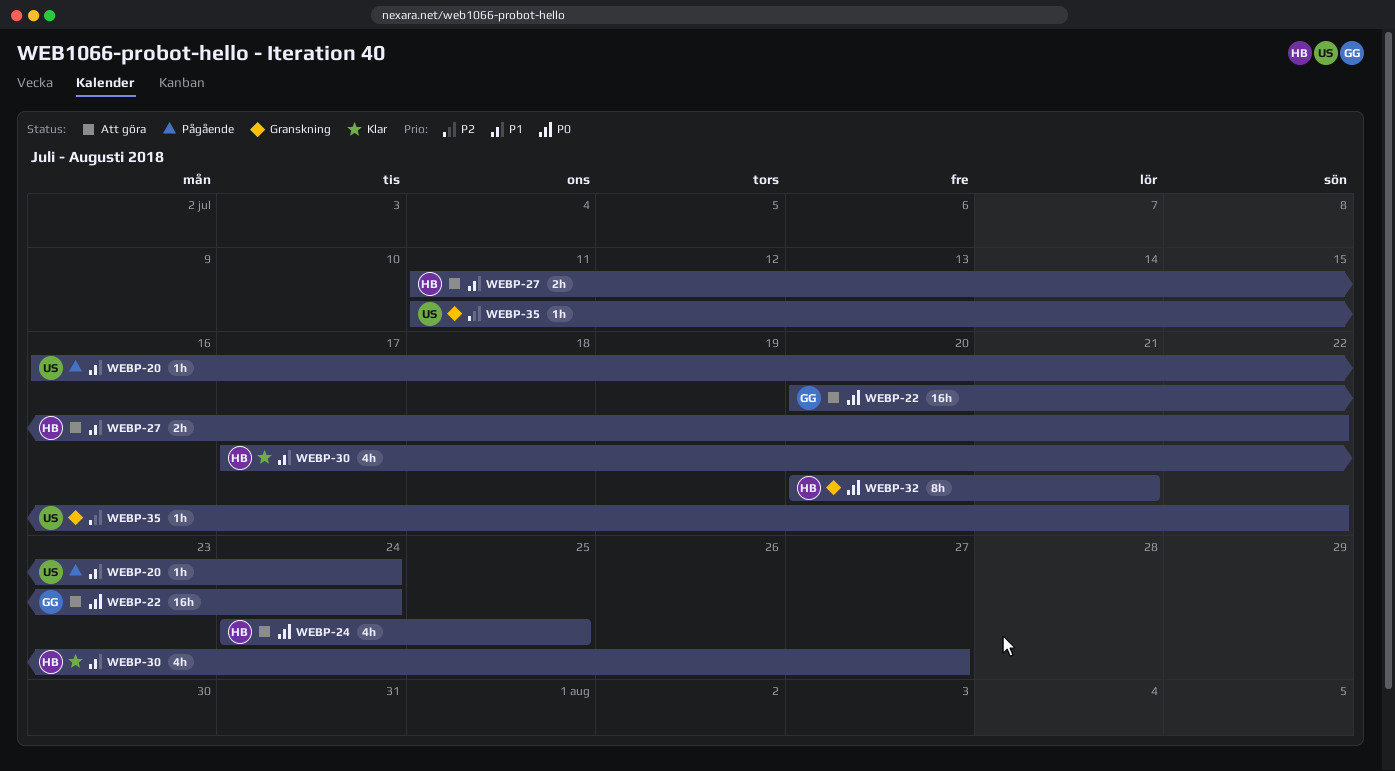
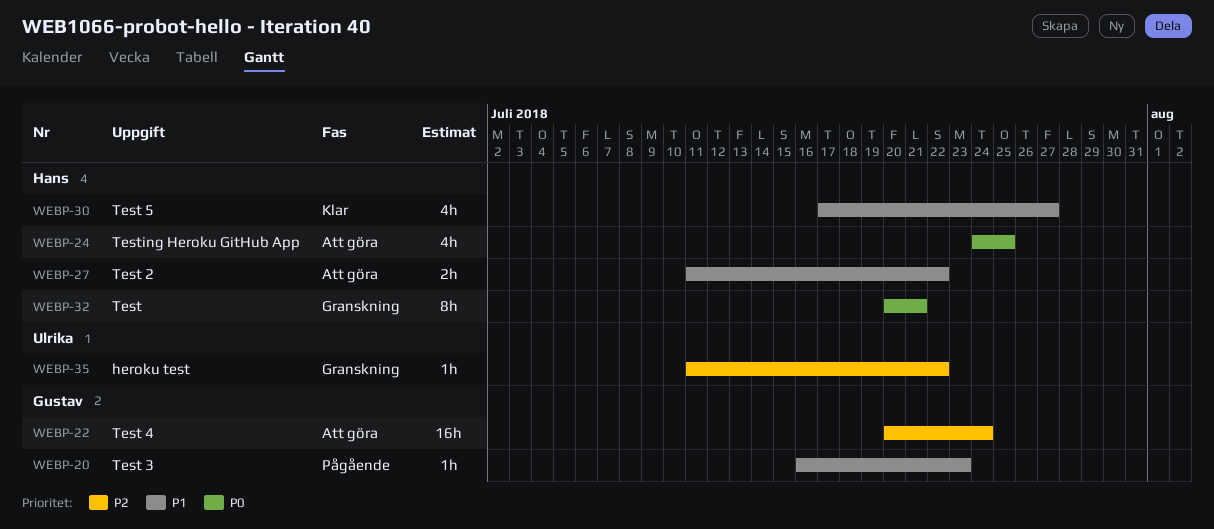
WEBP-20, owner: Ulrika -> Gustav
WEBP-20, due: Jul 24 -> Jul 23
WEBP-22, priority: P0 -> P2

